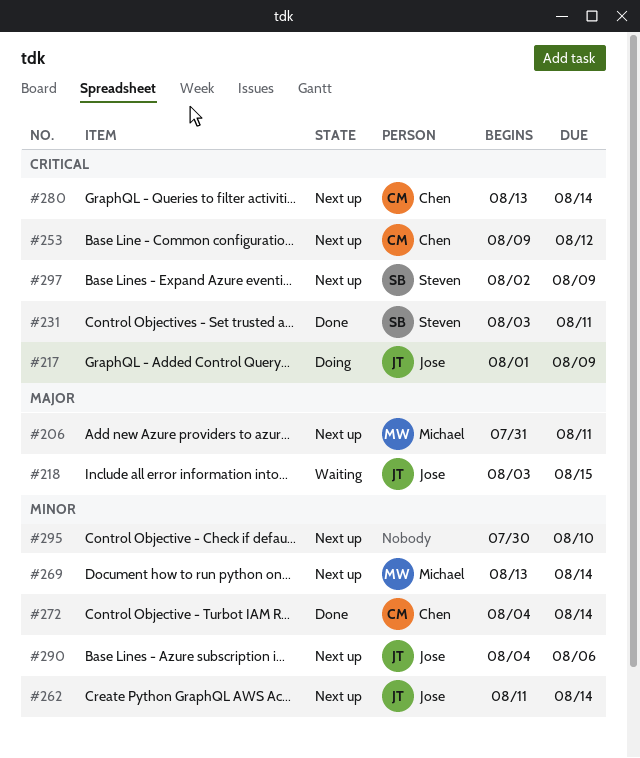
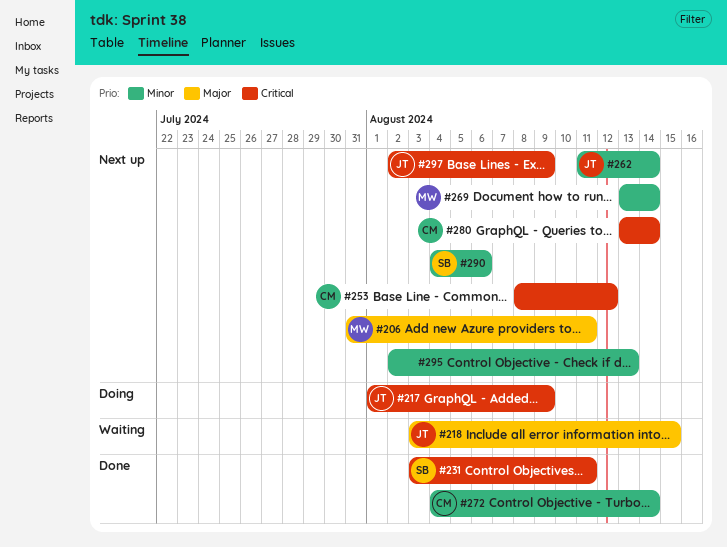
#253, start: Aug 9 -> Aug 8
#290, owner: Jose -> Steven
#295, start: Jul 30 -> Aug 2
#295, due: Aug 10 -> Aug 13
#297, owner: Steven -> Jose

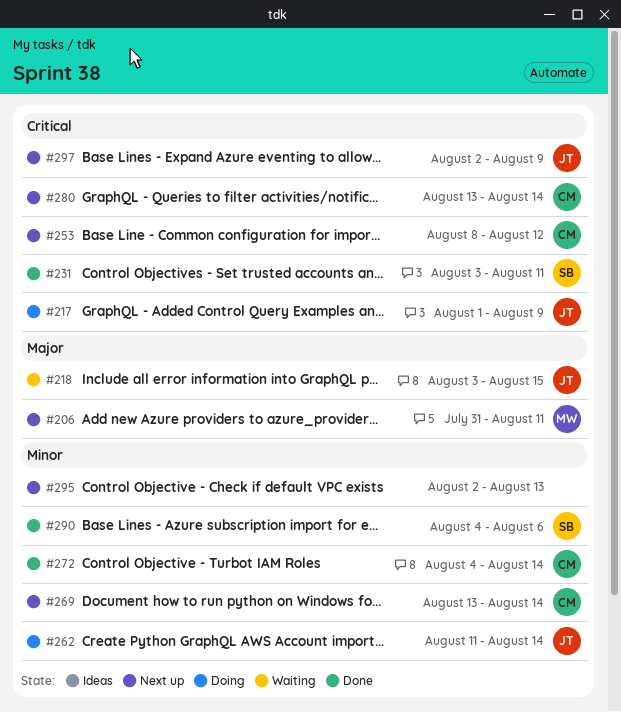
#262, status: Next up -> Doing
#269, owner: MW -> CM
#290, status: Next up -> Done

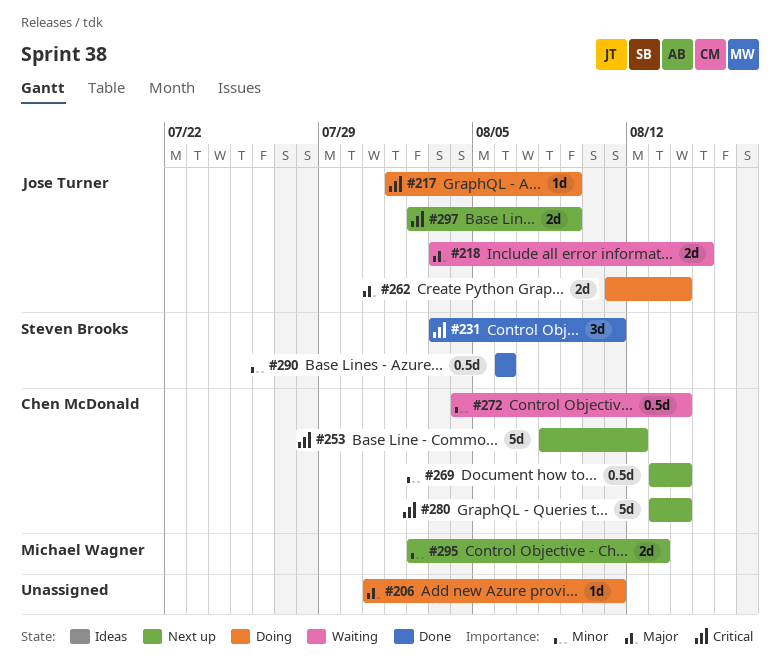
#206, status: Next up -> Doing
#206, owner: Michael Wagner -> none
#262, priority: Minor -> Major
#272, status: Done -> Waiting
#290, start: Aug 4 -> Aug 6
#295, owner: none -> Michael Wagner

